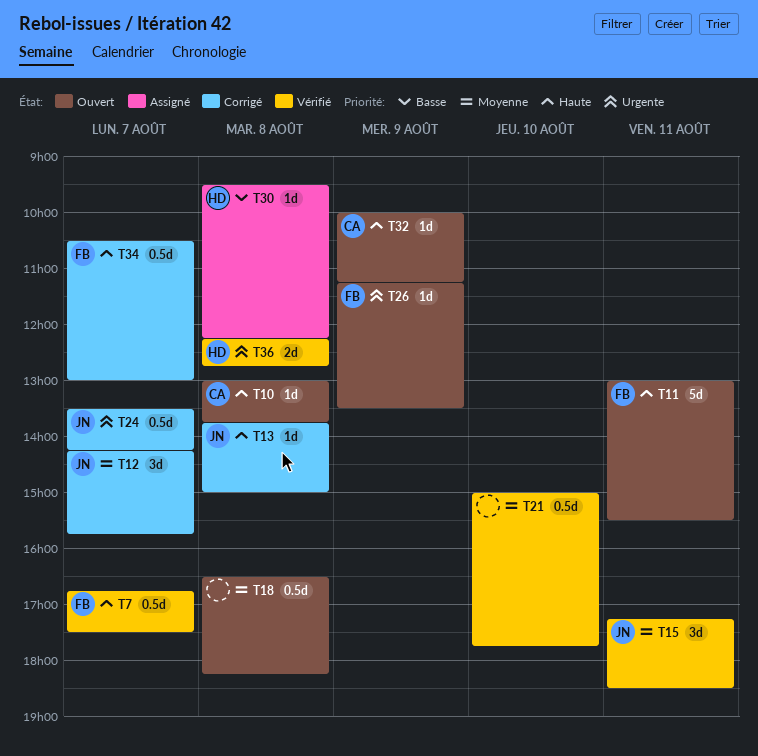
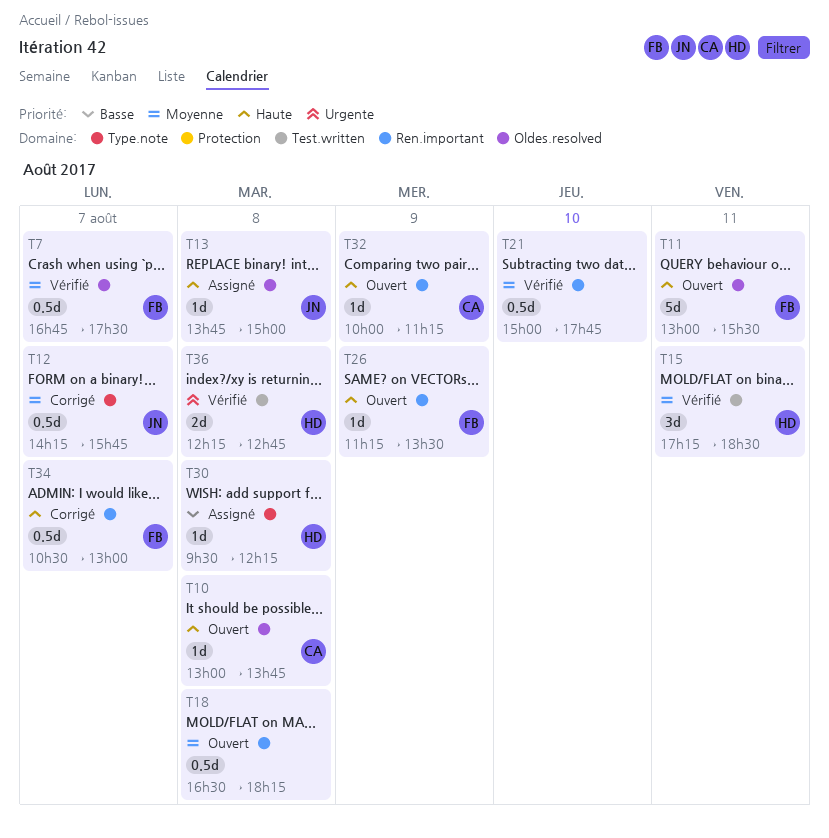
T7, priority: Haute -> Moyenne
T12, estimate: 3d -> 0.5d
T13, status: Corrigé -> Assigné
T15, owner: JN -> HD
T24: present -> none
T26, priority: Urgente -> Haute

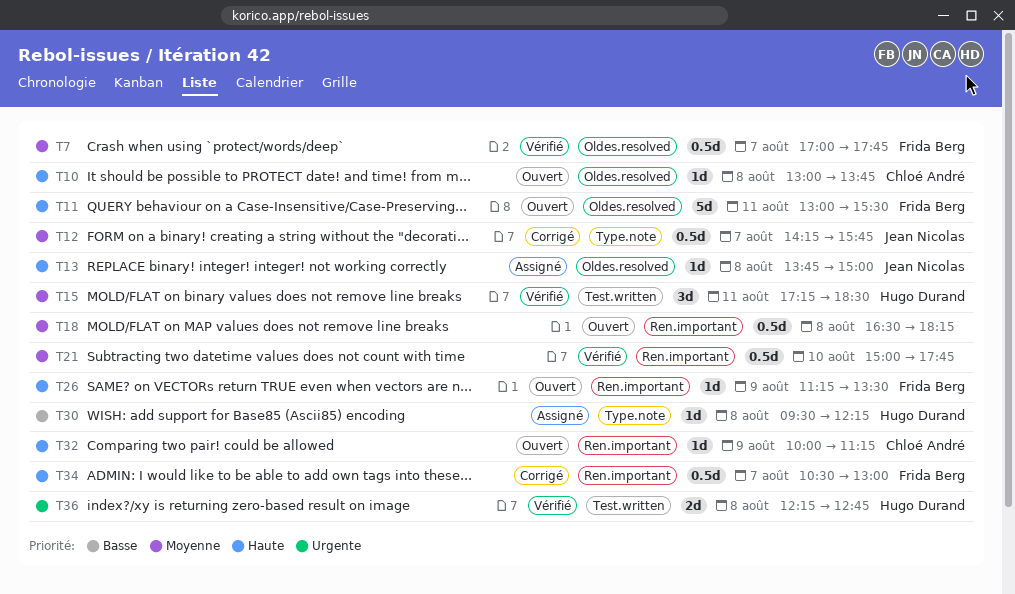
T7, begins: 16:45 -> 17:00
T7, ends: 17:30 -> 17:45

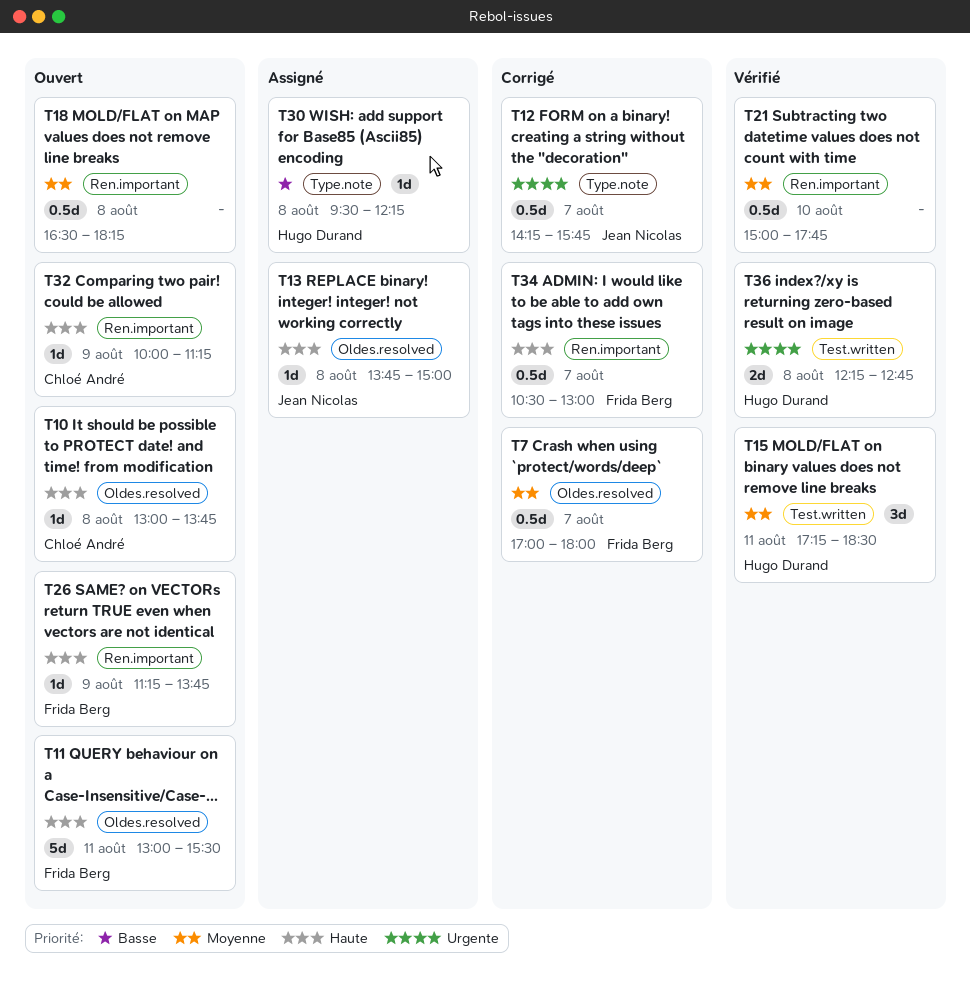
T7, status: Vérifié -> Corrigé
T7, ends: 17:45 -> 18:00
T12, priority: Moyenne -> Urgente
T26, ends: 13:30 -> 13:45

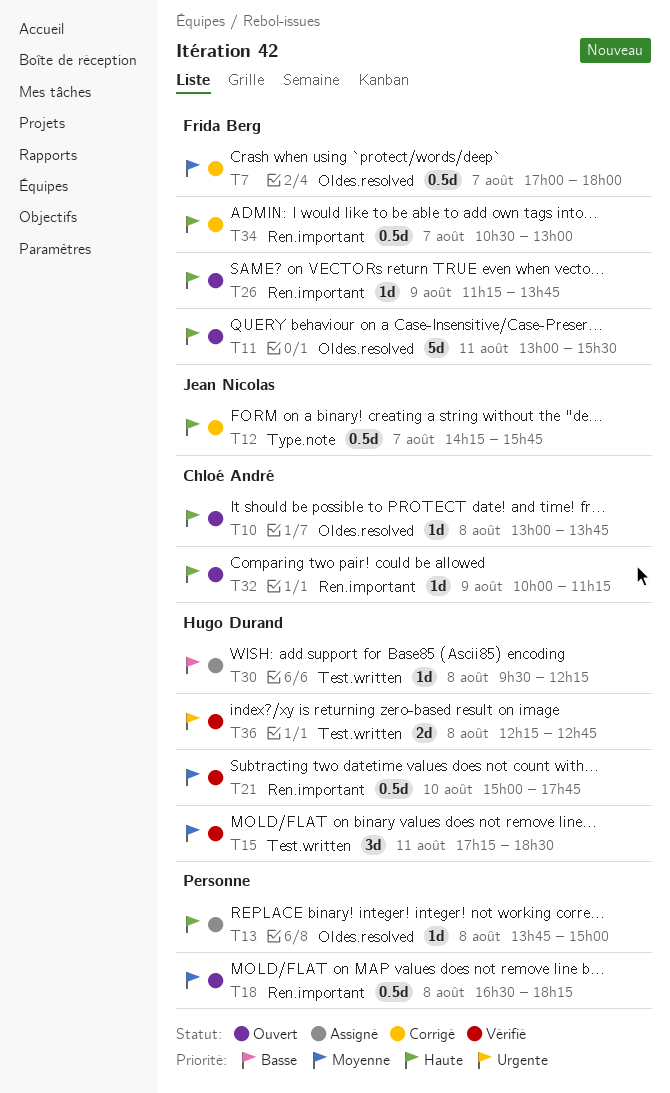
T12, priority: Urgente -> Haute
T13, owner: Jean Nicolas -> none
T21, owner: none -> Hugo Durand
T30, label: Type.note -> Test.written

